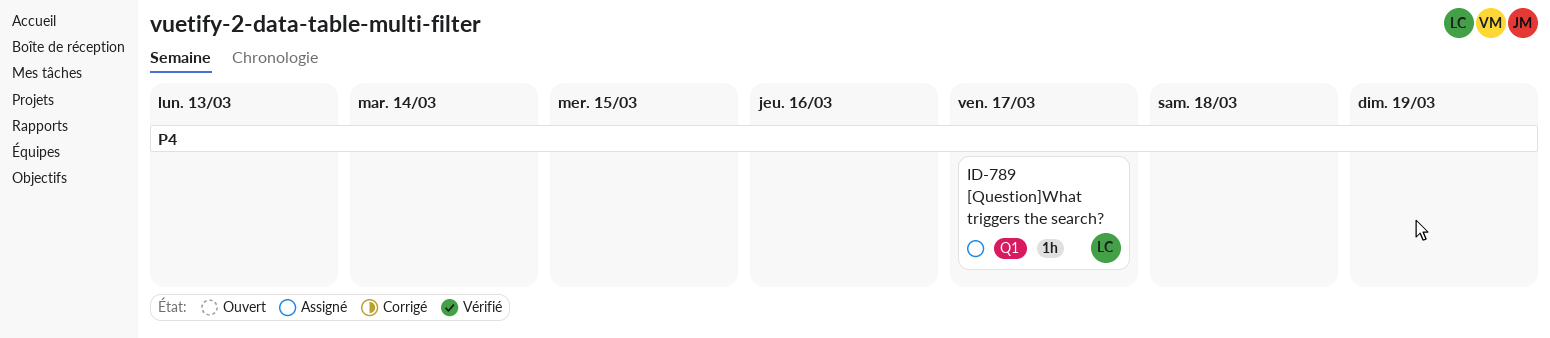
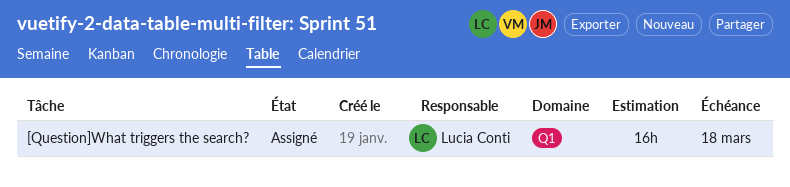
[Question]What triggers the search?, estimate: 1h -> 16h
[Question]What triggers the search?, due: Mar 17 -> Mar 18

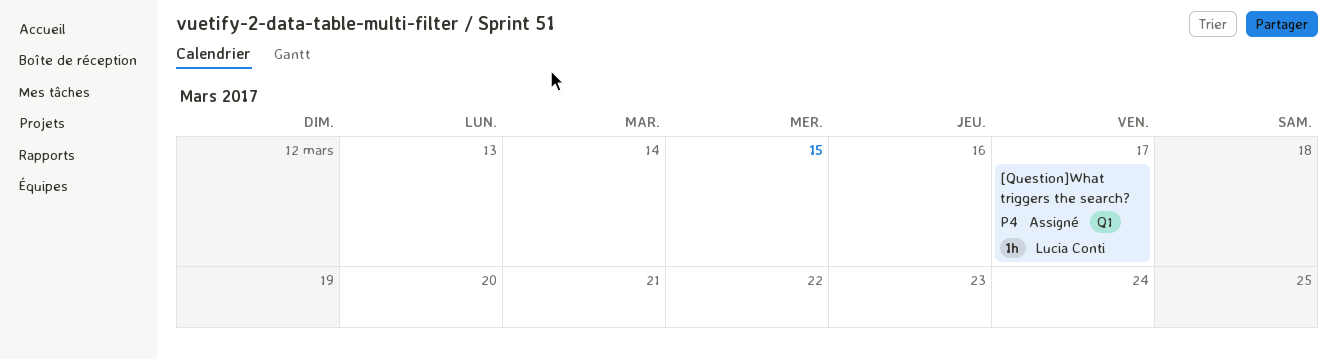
[Question]What triggers the search?, estimate: 16h -> 1h
[Question]What triggers the search?, due: Mar 18 -> Mar 17

